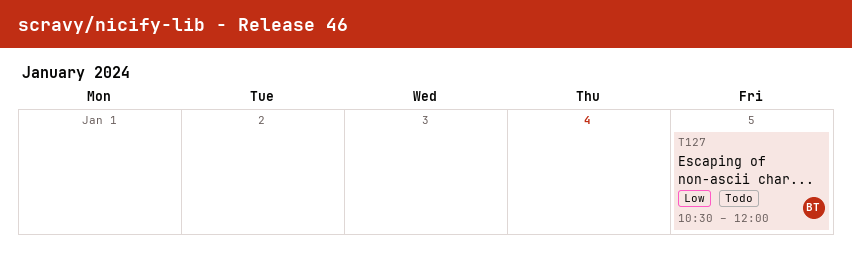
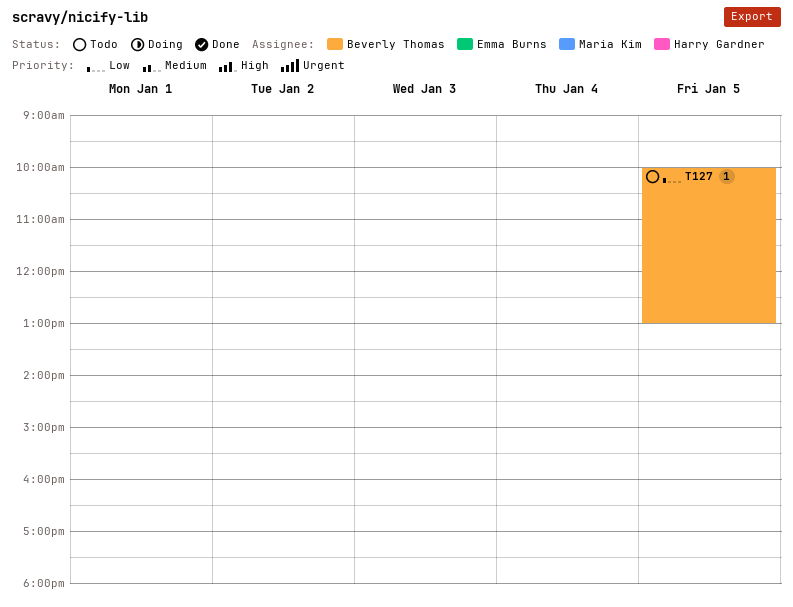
T127, begins: 10:30 -> 10:00
T127, ends: 12:00 -> 13:00

